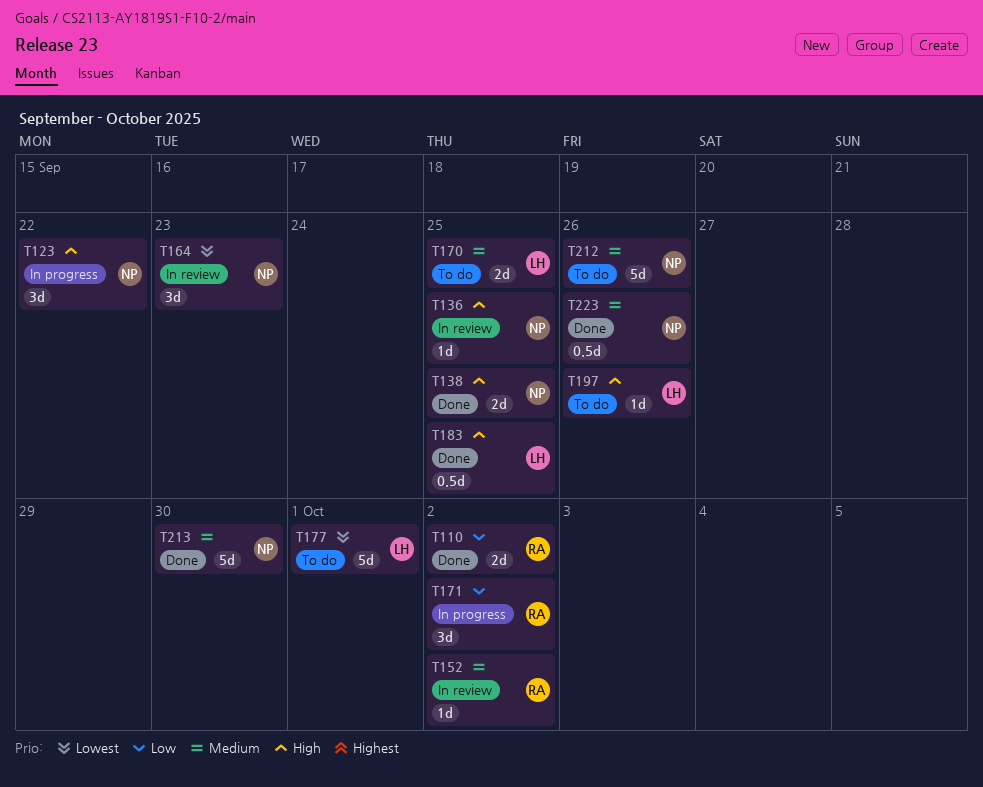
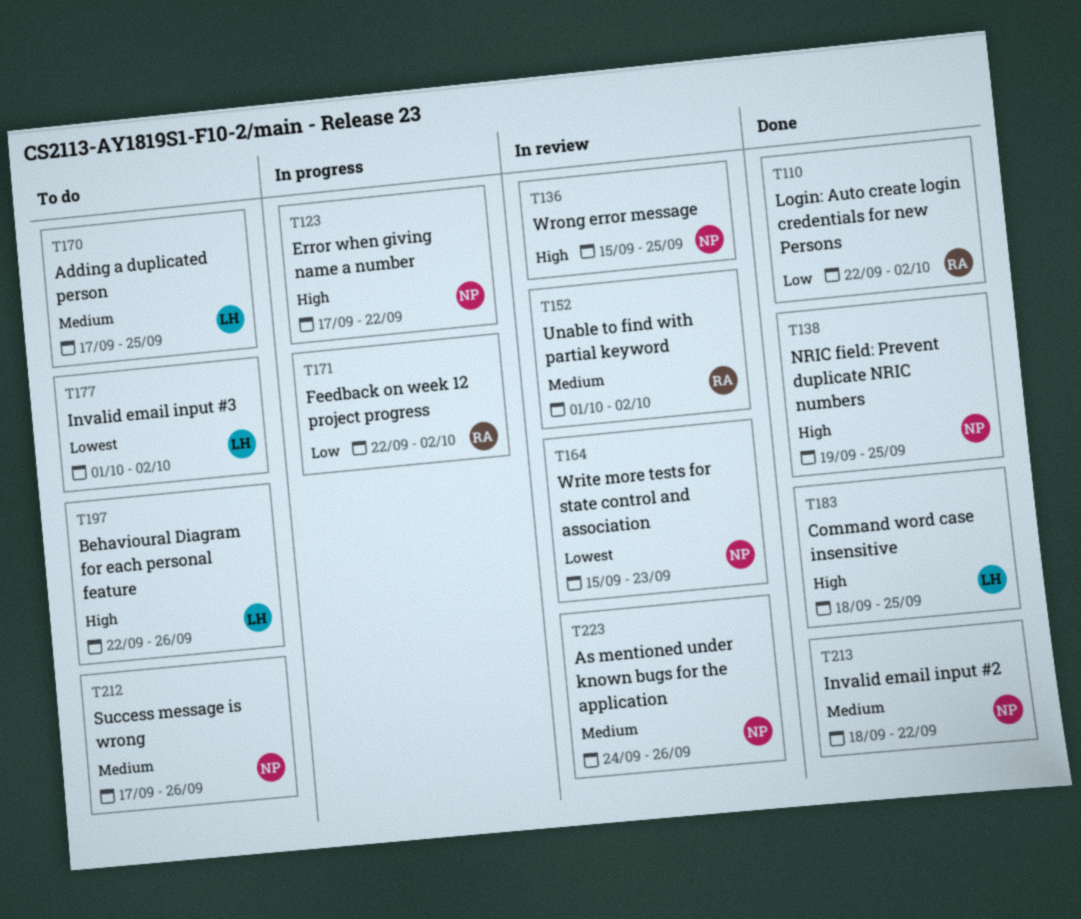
T177, due: Oct 1 -> Oct 2
T213, due: Sep 30 -> Sep 22
T223, status: Done -> In review

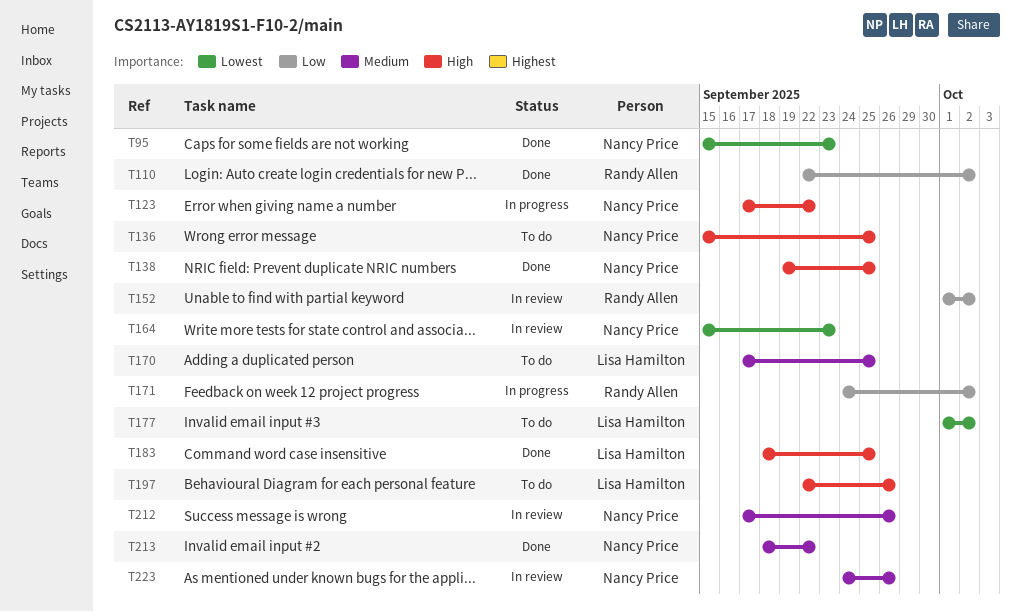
T95: none -> present
T136, status: In review -> To do
T152, priority: Medium -> Low
T171, start: Sep 22 -> Sep 24
T212, status: To do -> In review

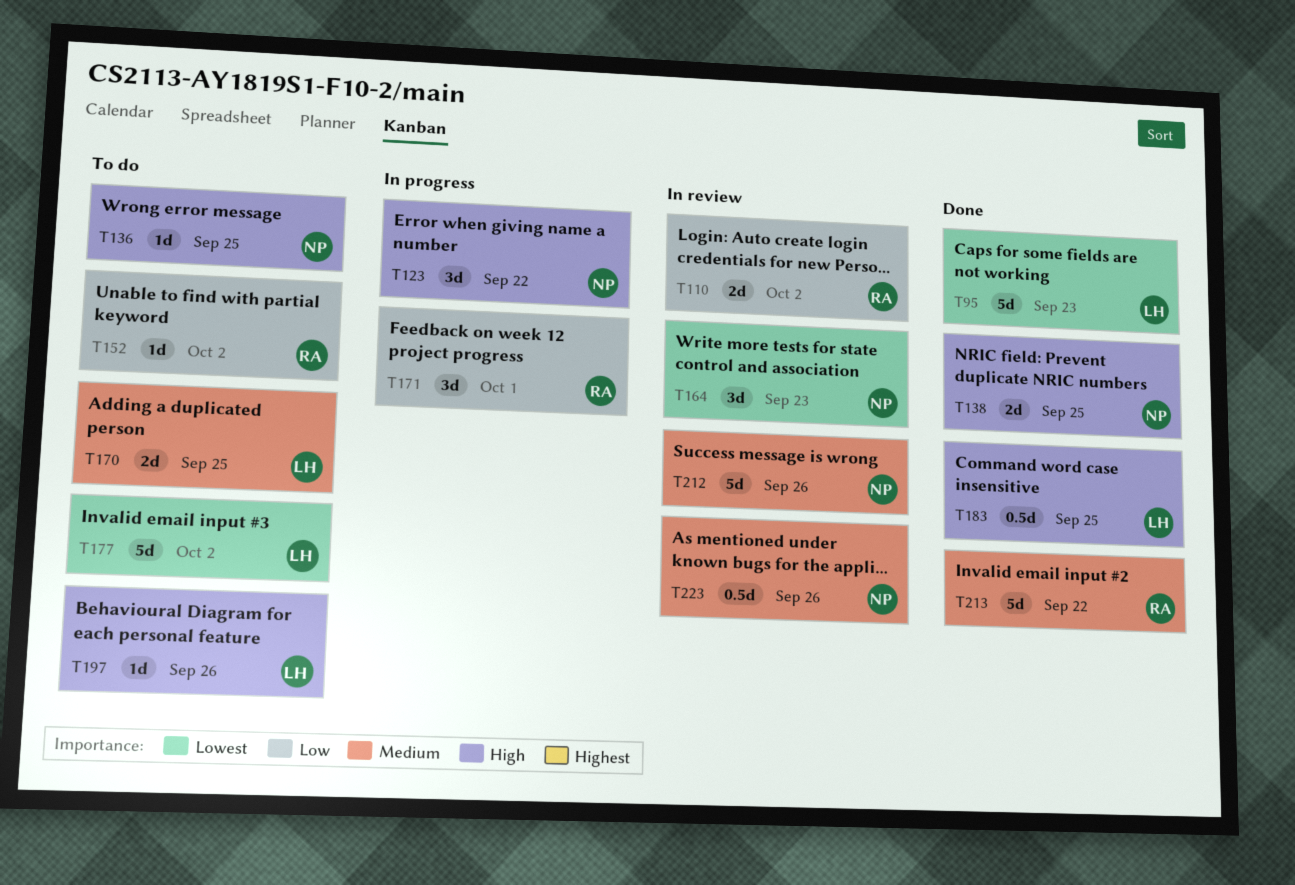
T95, owner: Nancy Price -> Lisa Hamilton
T110, status: Done -> In review
T152, status: In review -> To do
T171, due: Oct 2 -> Oct 1
T213, owner: Nancy Price -> Randy Allen

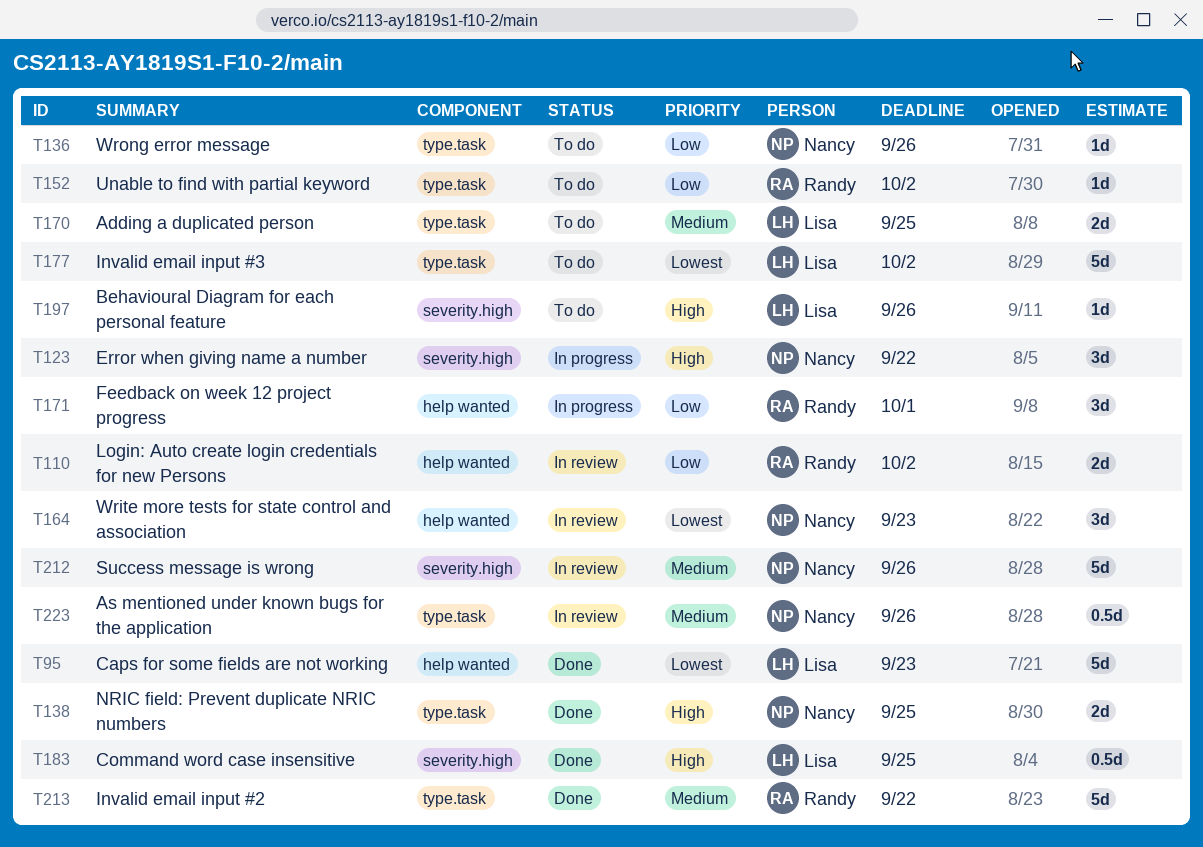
T136, priority: High -> Low
T136, due: Sep 25 -> Sep 26

